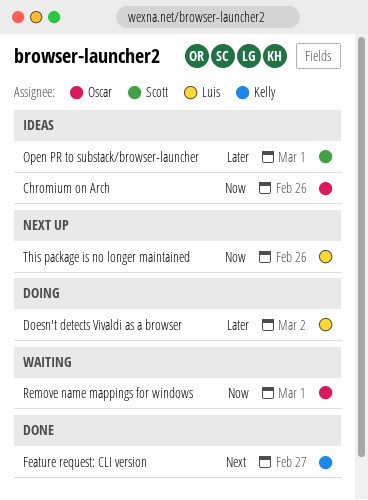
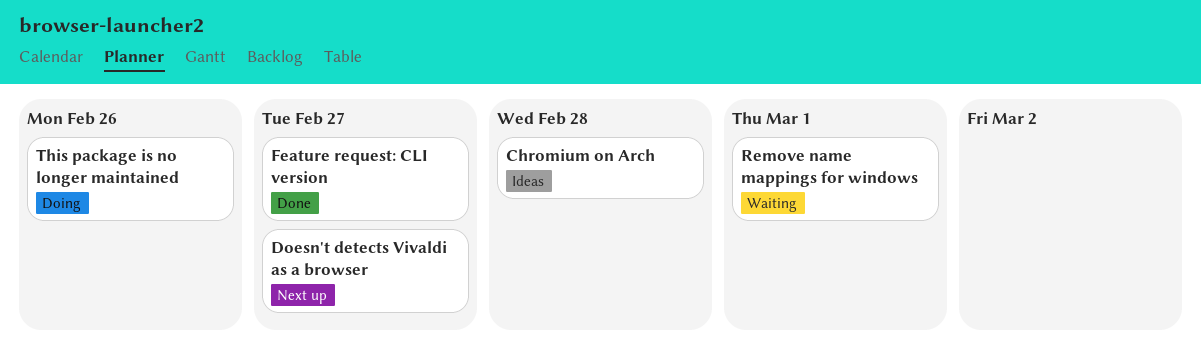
Chromium on Arch, due: Feb 26 -> Feb 28
Doesn't detects Vivaldi as a browser, status: Doing -> Next up
Doesn't detects Vivaldi as a browser, due: Mar 2 -> Feb 27
Open PR to substack/browser-launcher: present -> none
This package is no longer maintained, status: Next up -> Doing

